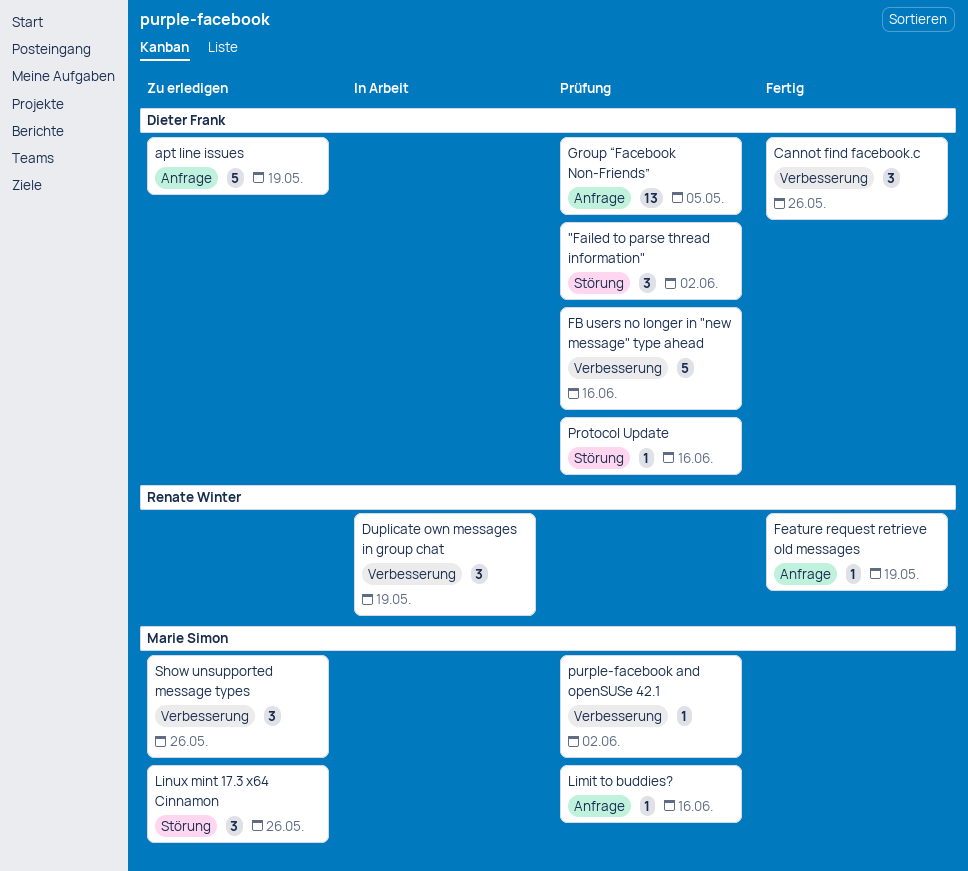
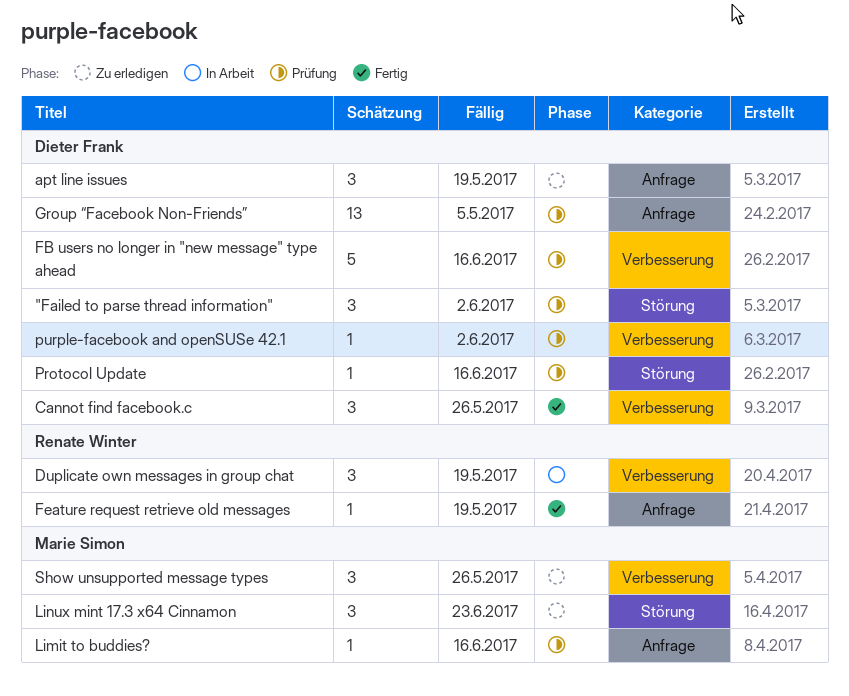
apt line issues, estimate: 5 -> 3
Linux mint 17.3 x64 Cinnamon, due: May 26 -> Jun 23
purple-facebook and openSUSe 42.1, owner: Marie Simon -> Dieter Frank

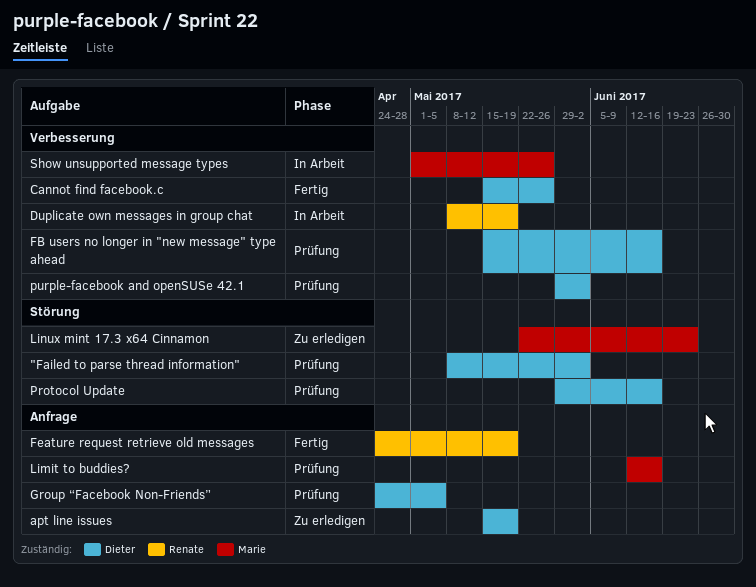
Show unsupported message types, status: Zu erledigen -> In Arbeit

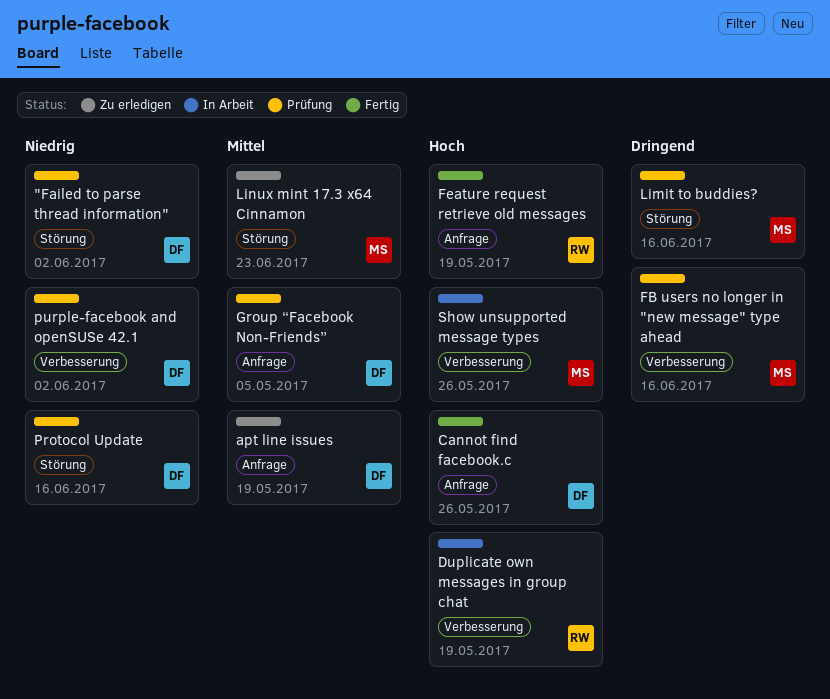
Cannot find facebook.c, label: Verbesserung -> Anfrage
FB users no longer in "new message" type ahead, owner: Dieter -> Marie
Limit to buddies?, label: Anfrage -> Störung

